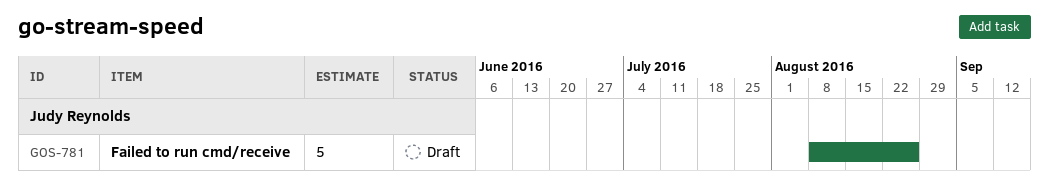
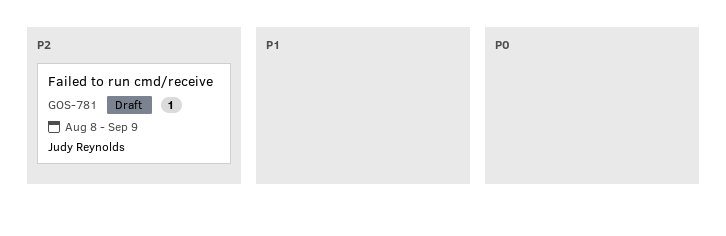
GOS-781, estimate: 5 -> 1
GOS-781, due: Aug 26 -> Sep 9

